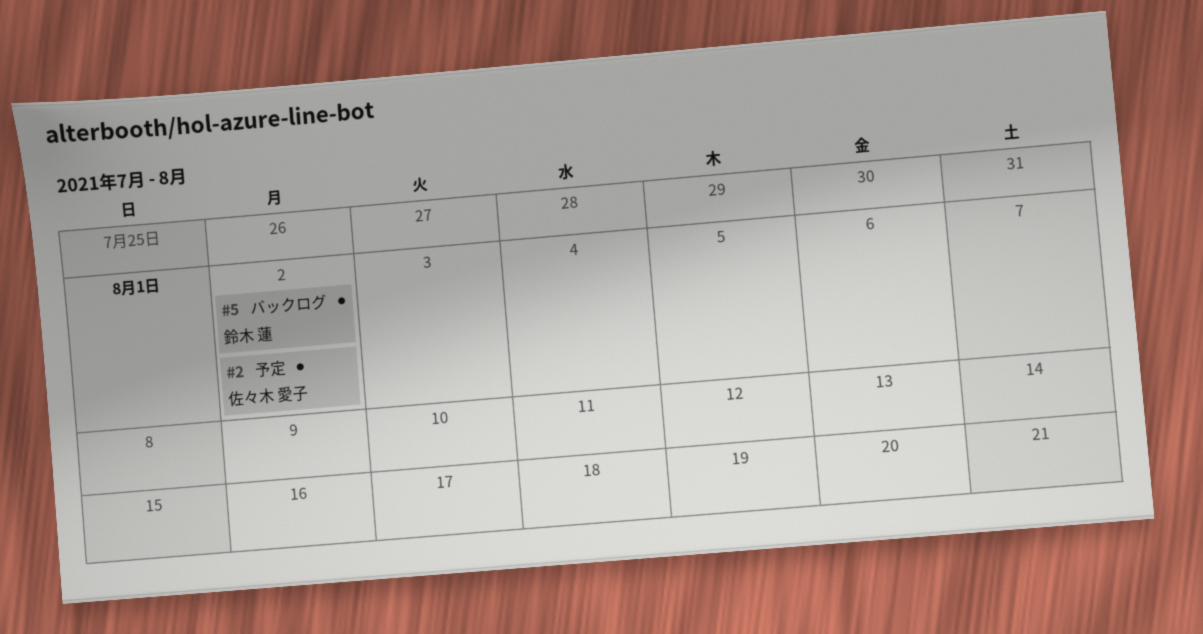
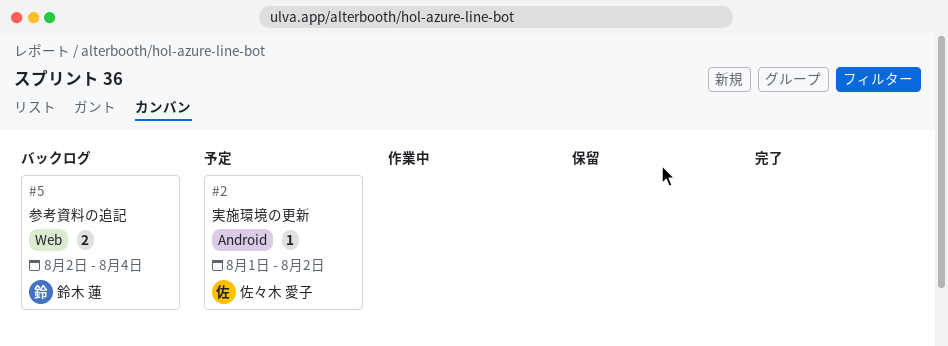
#5, estimate: 1 -> 2
#5, due: Aug 2 -> Aug 4

